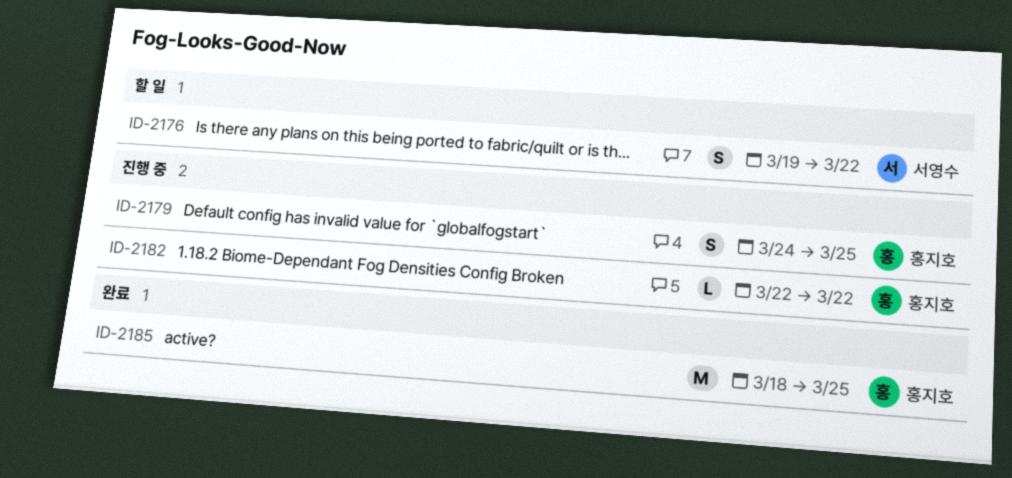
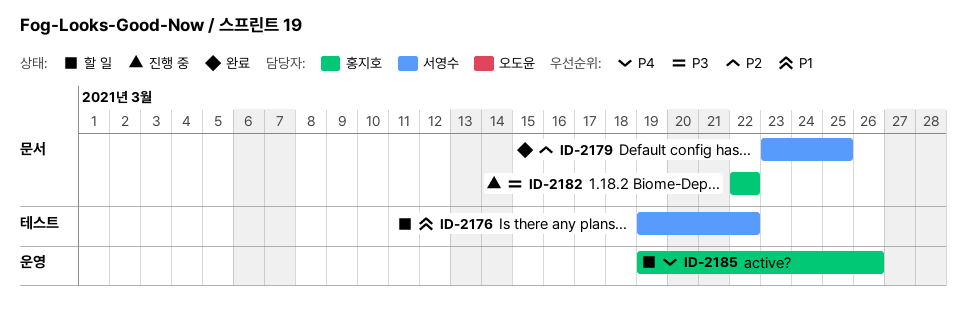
ID-2179, status: 진행 중 -> 완료
ID-2179, owner: 홍지호 -> 서영수
ID-2179, start: Mar 24 -> Mar 23
ID-2185, status: 완료 -> 할 일
ID-2185, start: Mar 18 -> Mar 19
ID-2185, due: Mar 25 -> Mar 26

